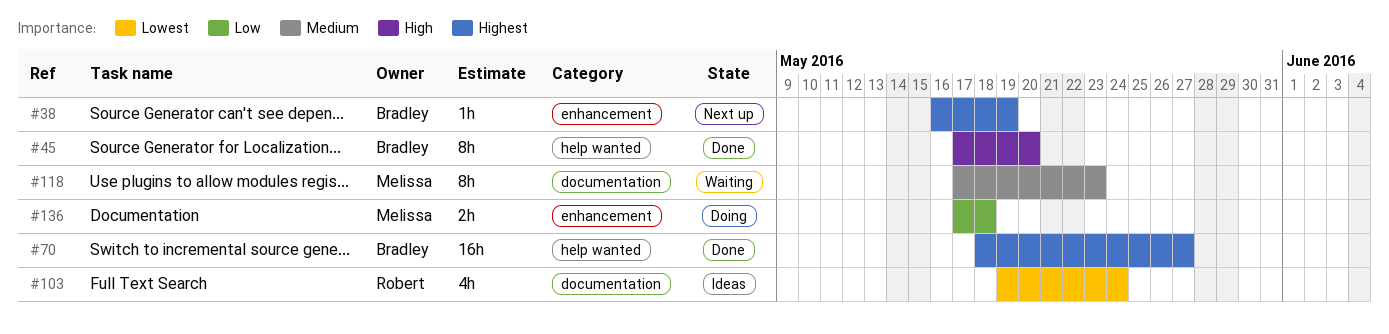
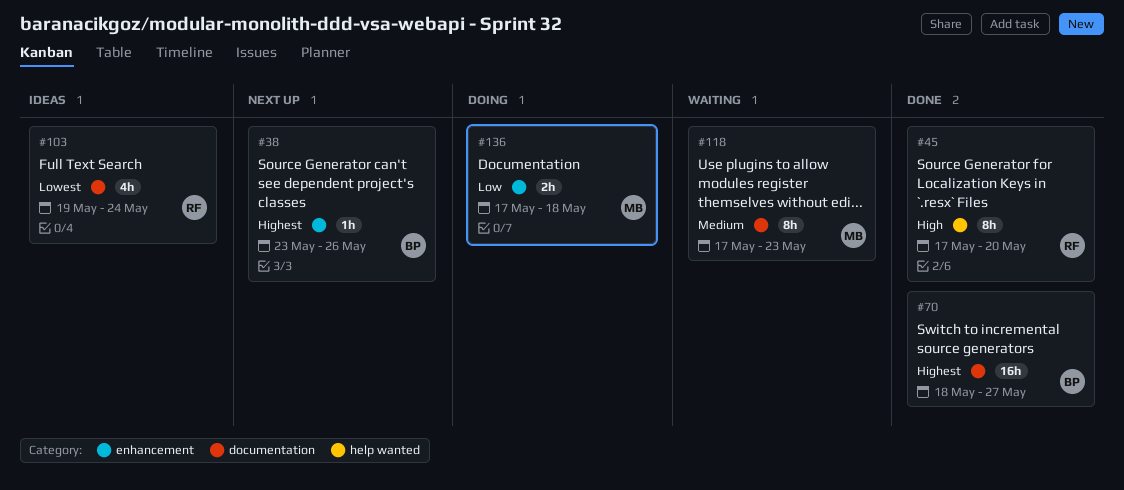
#38, start: May 16 -> May 23
#38, due: May 19 -> May 26
#45, owner: Bradley -> Robert
#70, label: help wanted -> documentation

